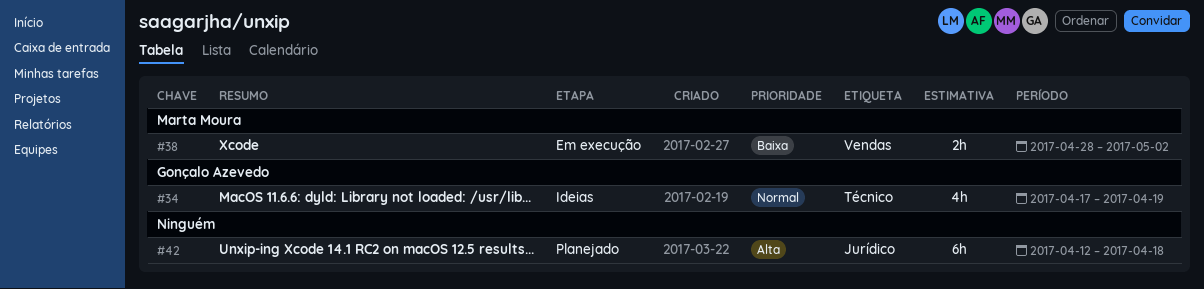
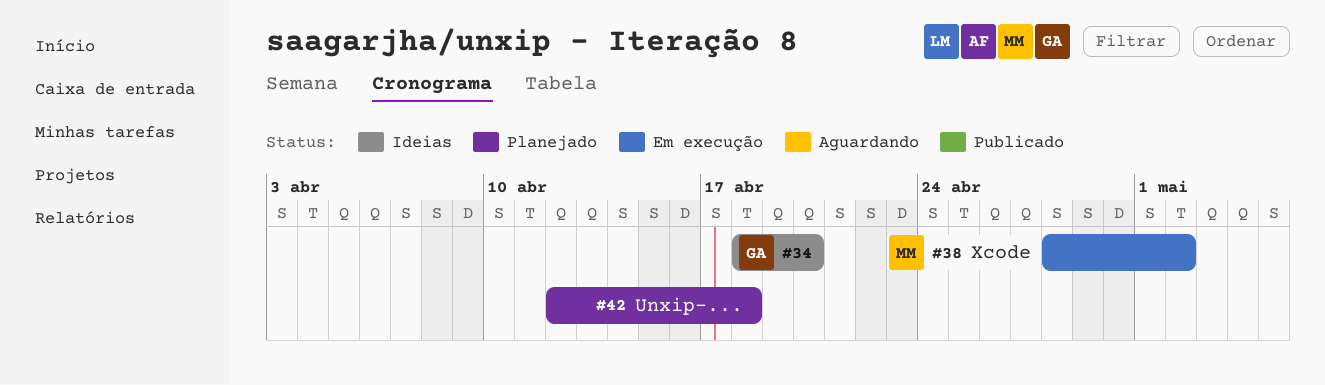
#34, start: Apr 17 -> Apr 18
#34, due: Apr 19 -> Apr 20

